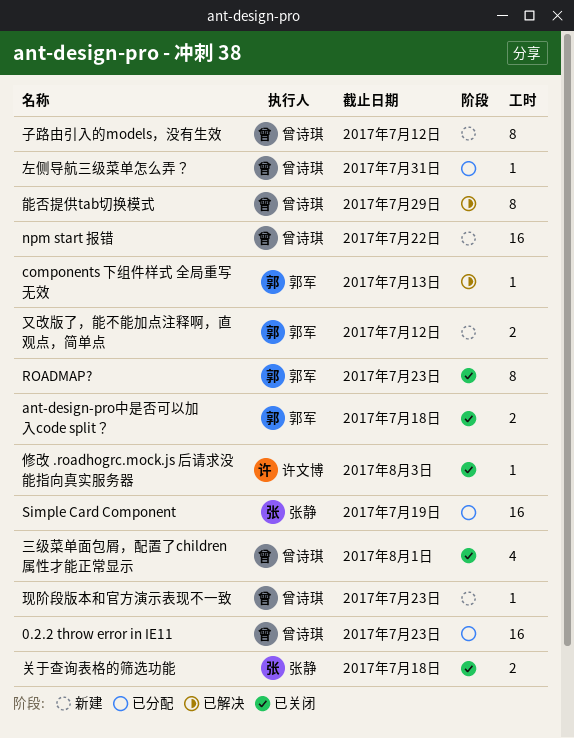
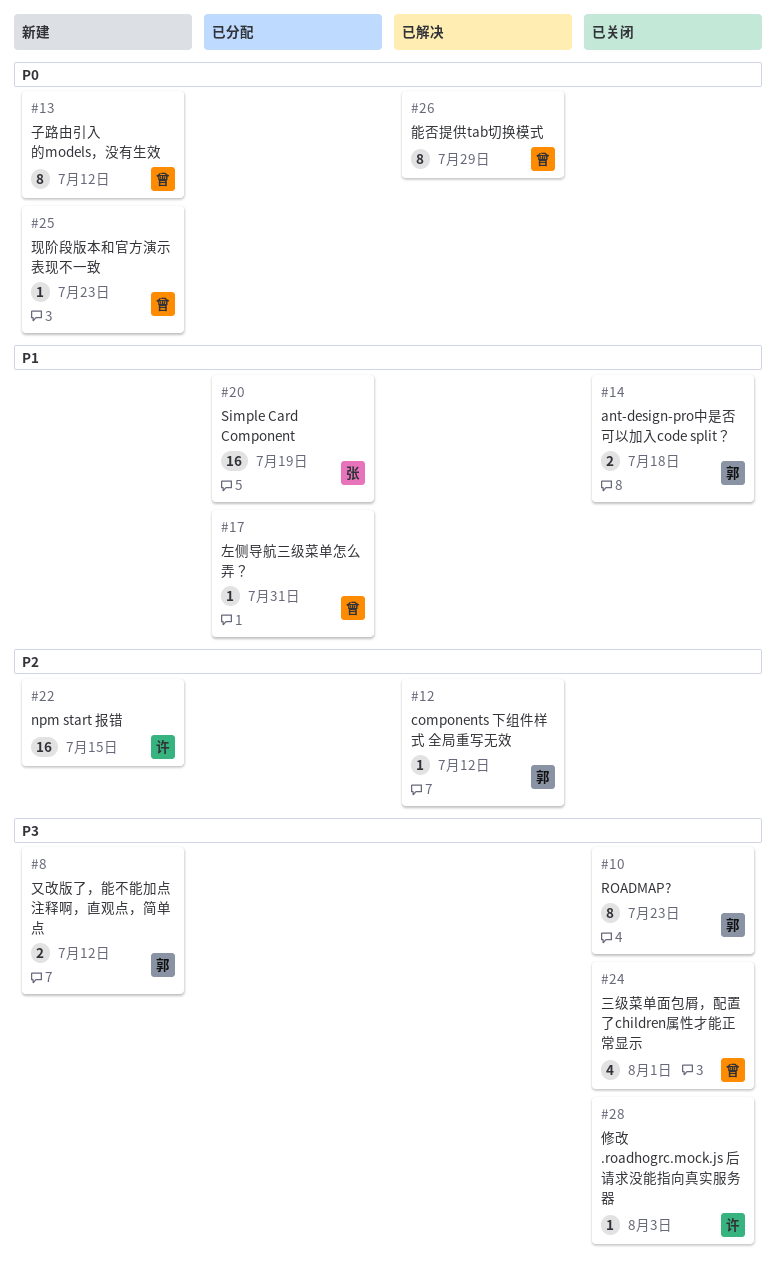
0.2.2 throw error in IE11: present -> none
components 下组件样式 全局重写无效, due: Jul 13 -> Jul 12
npm start 报错, owner: 曾诗琪 -> 许文博
npm start 报错, due: Jul 22 -> Jul 15
关于查询表格的筛选功能: present -> none

